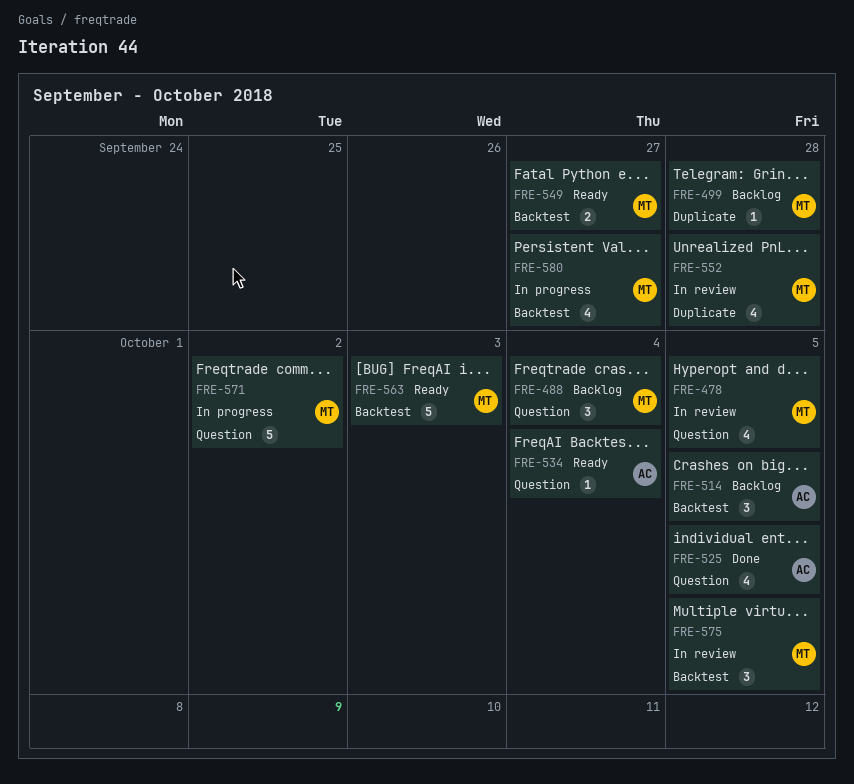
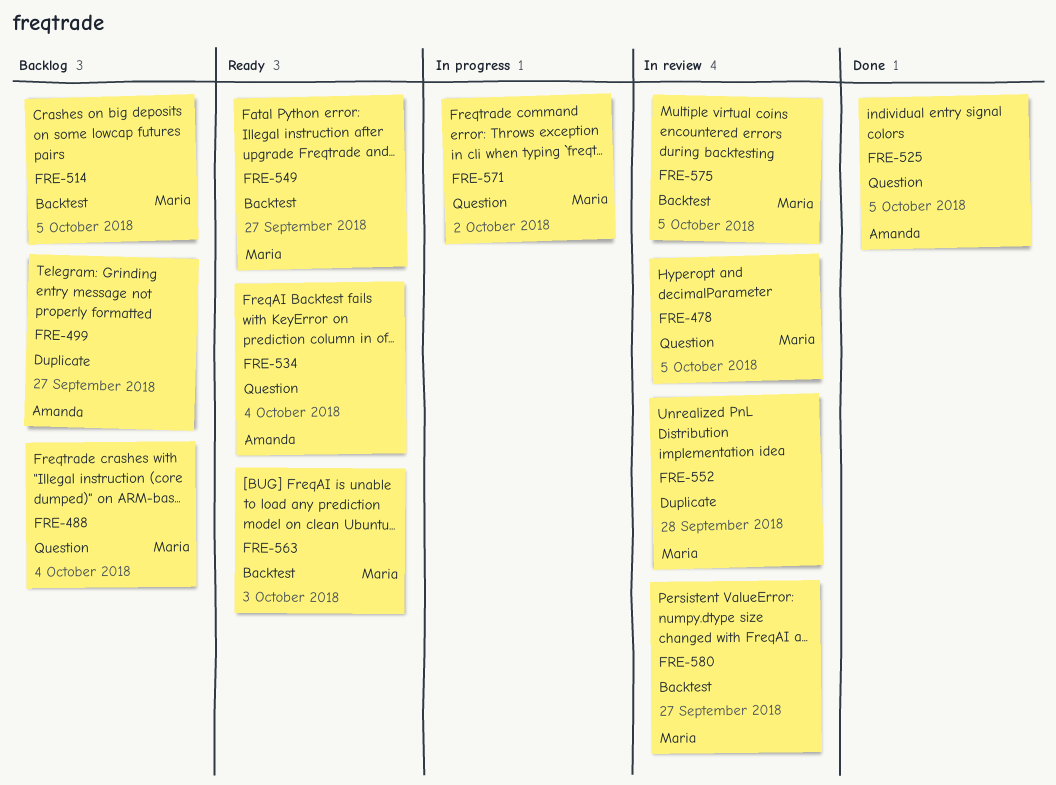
FRE-499, owner: Maria -> Amanda
FRE-499, due: Sep 28 -> Sep 27
FRE-514, owner: Amanda -> Maria
FRE-580, status: In progress -> In review

